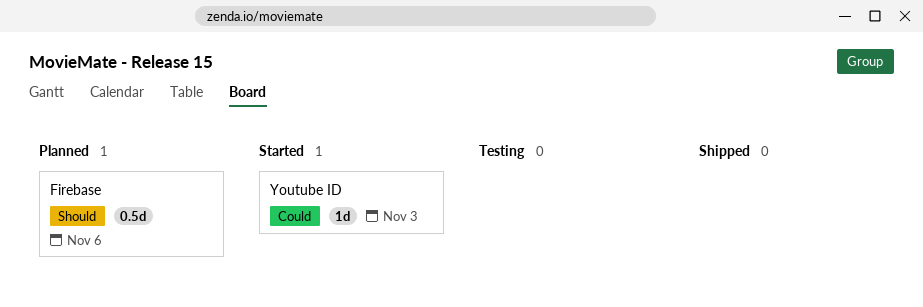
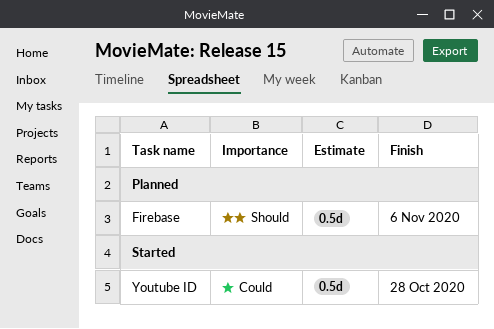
Youtube ID, estimate: 1d -> 0.5d
Youtube ID, due: Nov 3 -> Oct 28

